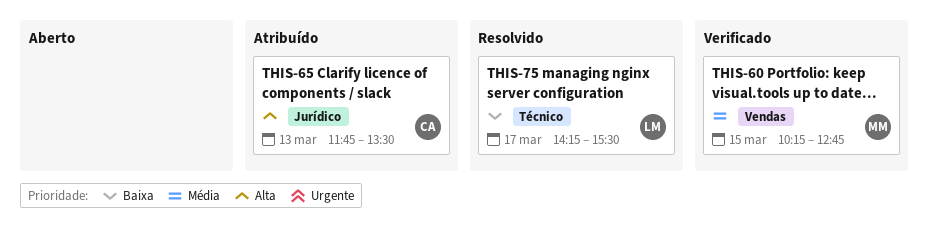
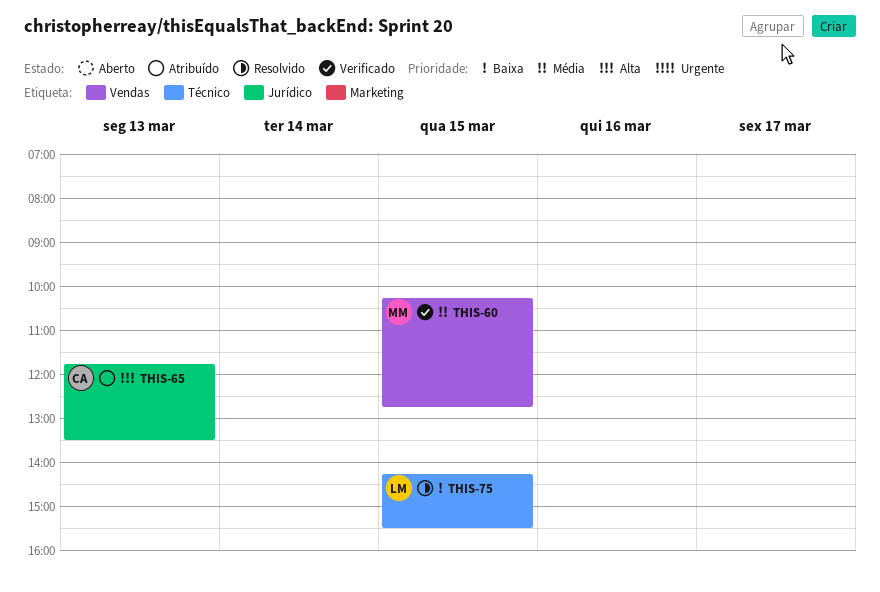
THIS-75, day: Mar 17 -> Mar 15

